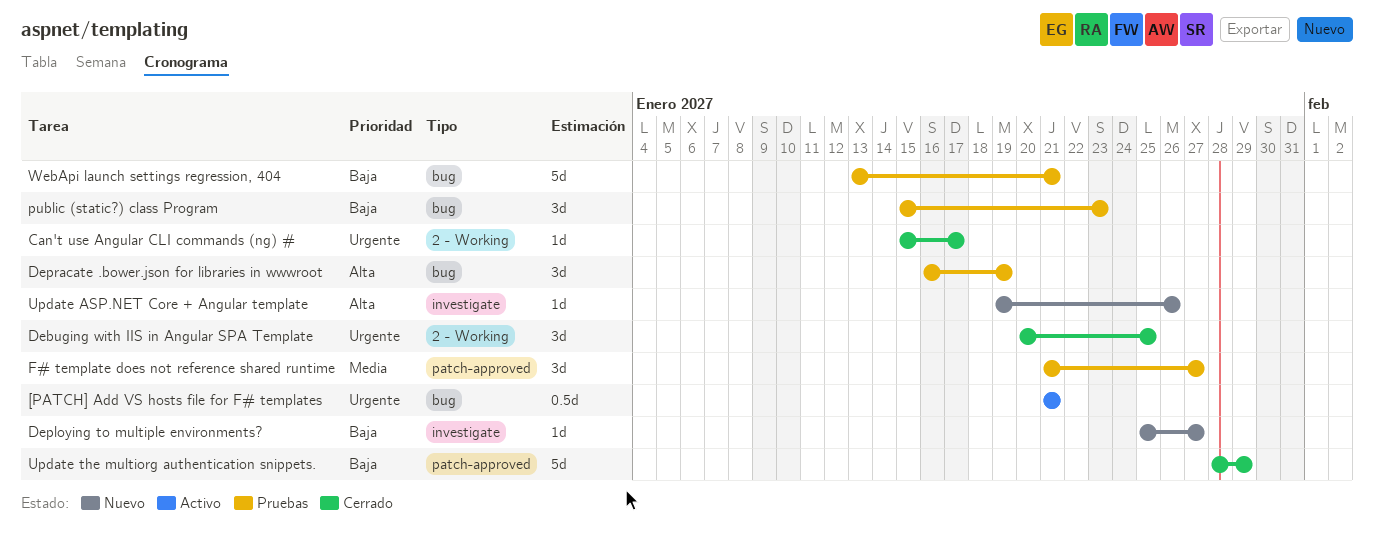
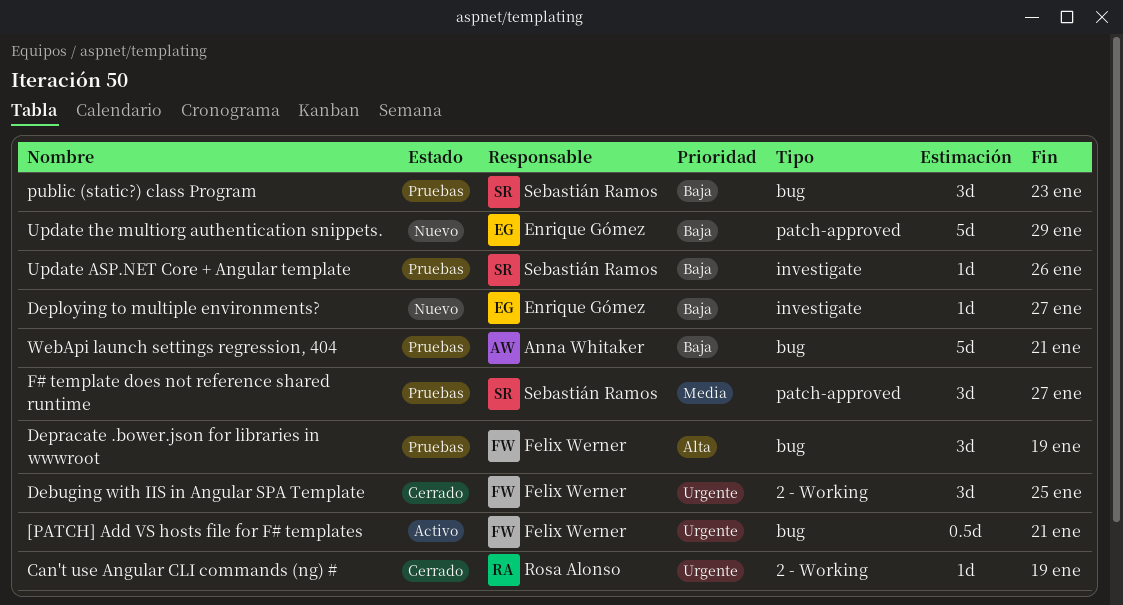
Can't use Angular CLI commands (ng) #, due: Jan 17 -> Jan 19
Update ASP.NET Core + Angular template, status: Nuevo -> Pruebas
Update ASP.NET Core + Angular template, priority: Alta -> Baja
Update the multiorg authentication snippets., status: Cerrado -> Nuevo

